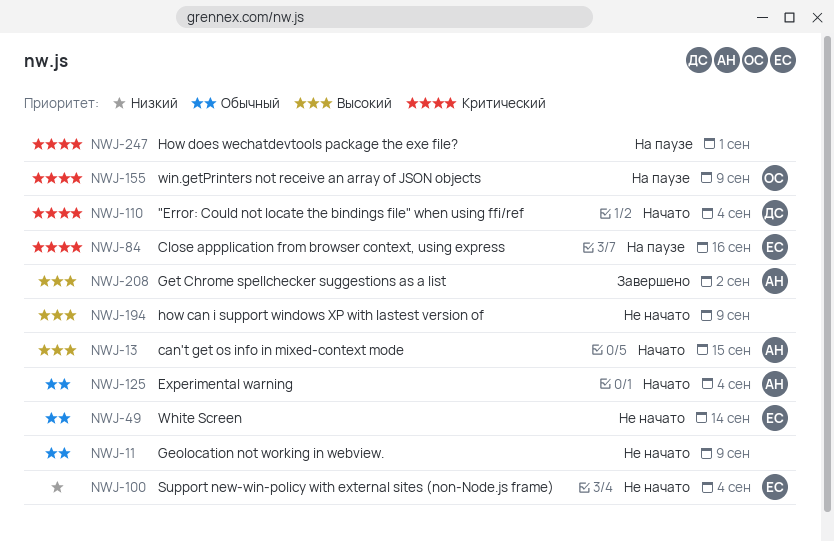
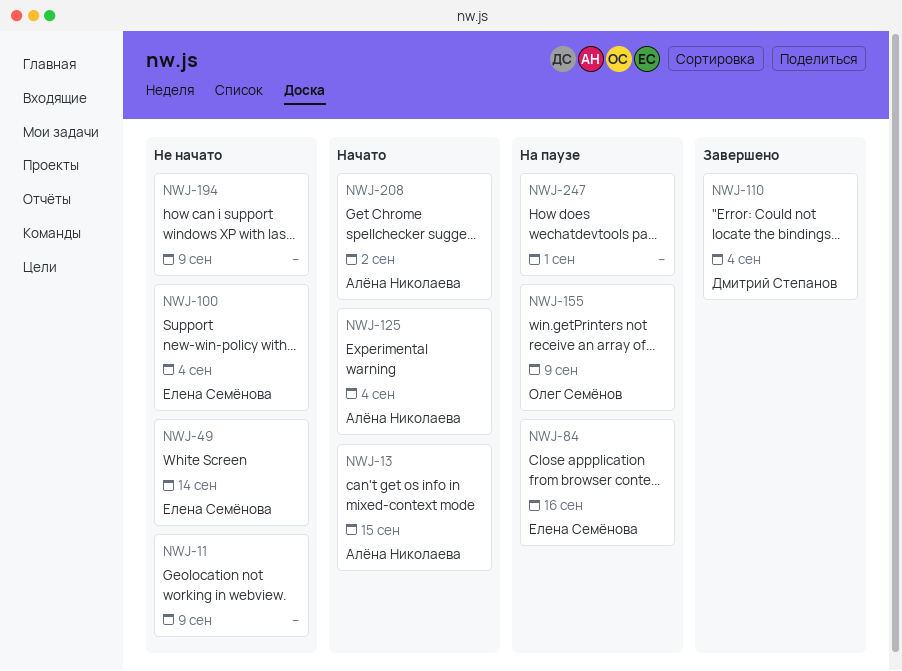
NWJ-110, status: Начато -> Завершено
NWJ-208, status: Завершено -> Начато

